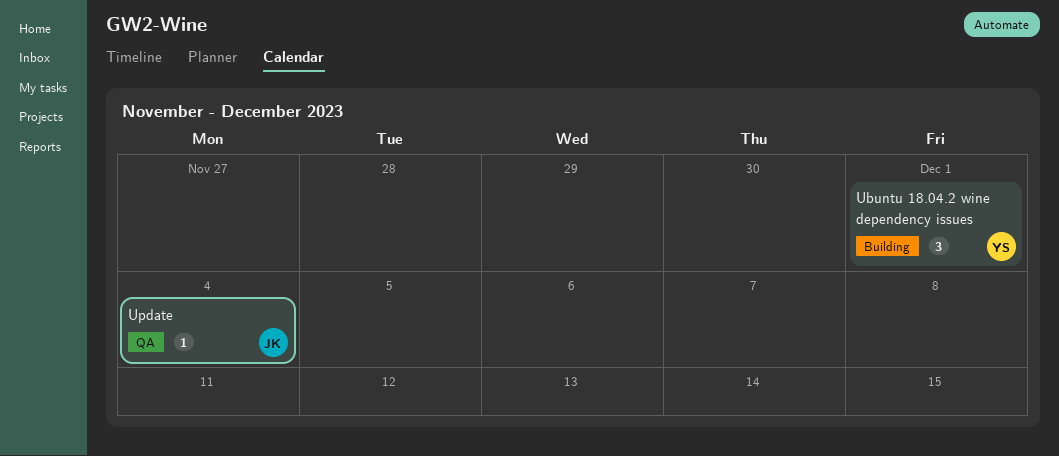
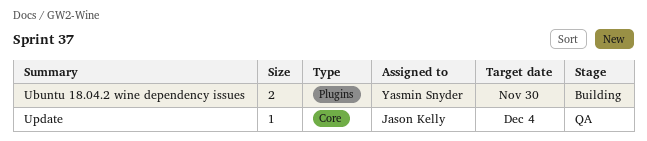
Ubuntu 18.04.2 wine dependency issues, estimate: 3 -> 2
Ubuntu 18.04.2 wine dependency issues, due: Dec 1 -> Nov 30

